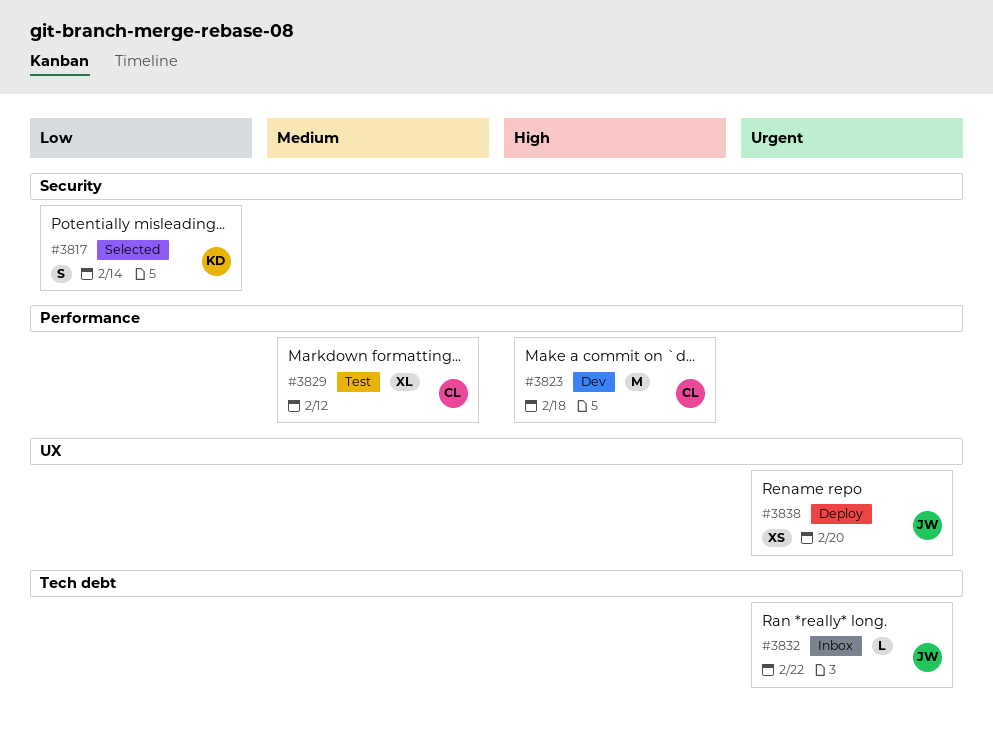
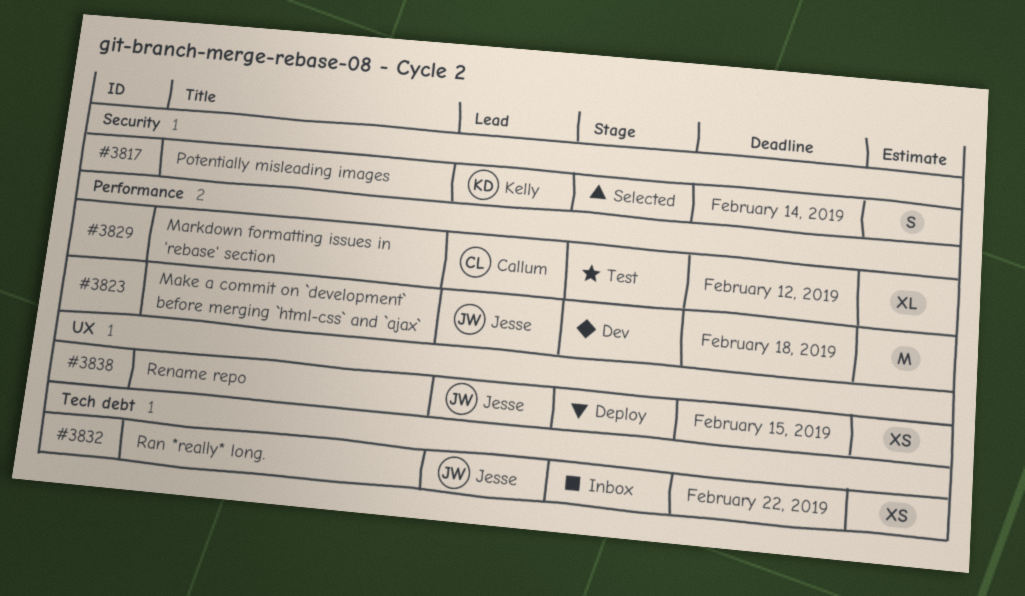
#3823, owner: Callum -> Jesse
#3832, estimate: L -> XS
#3838, due: Feb 20 -> Feb 15

